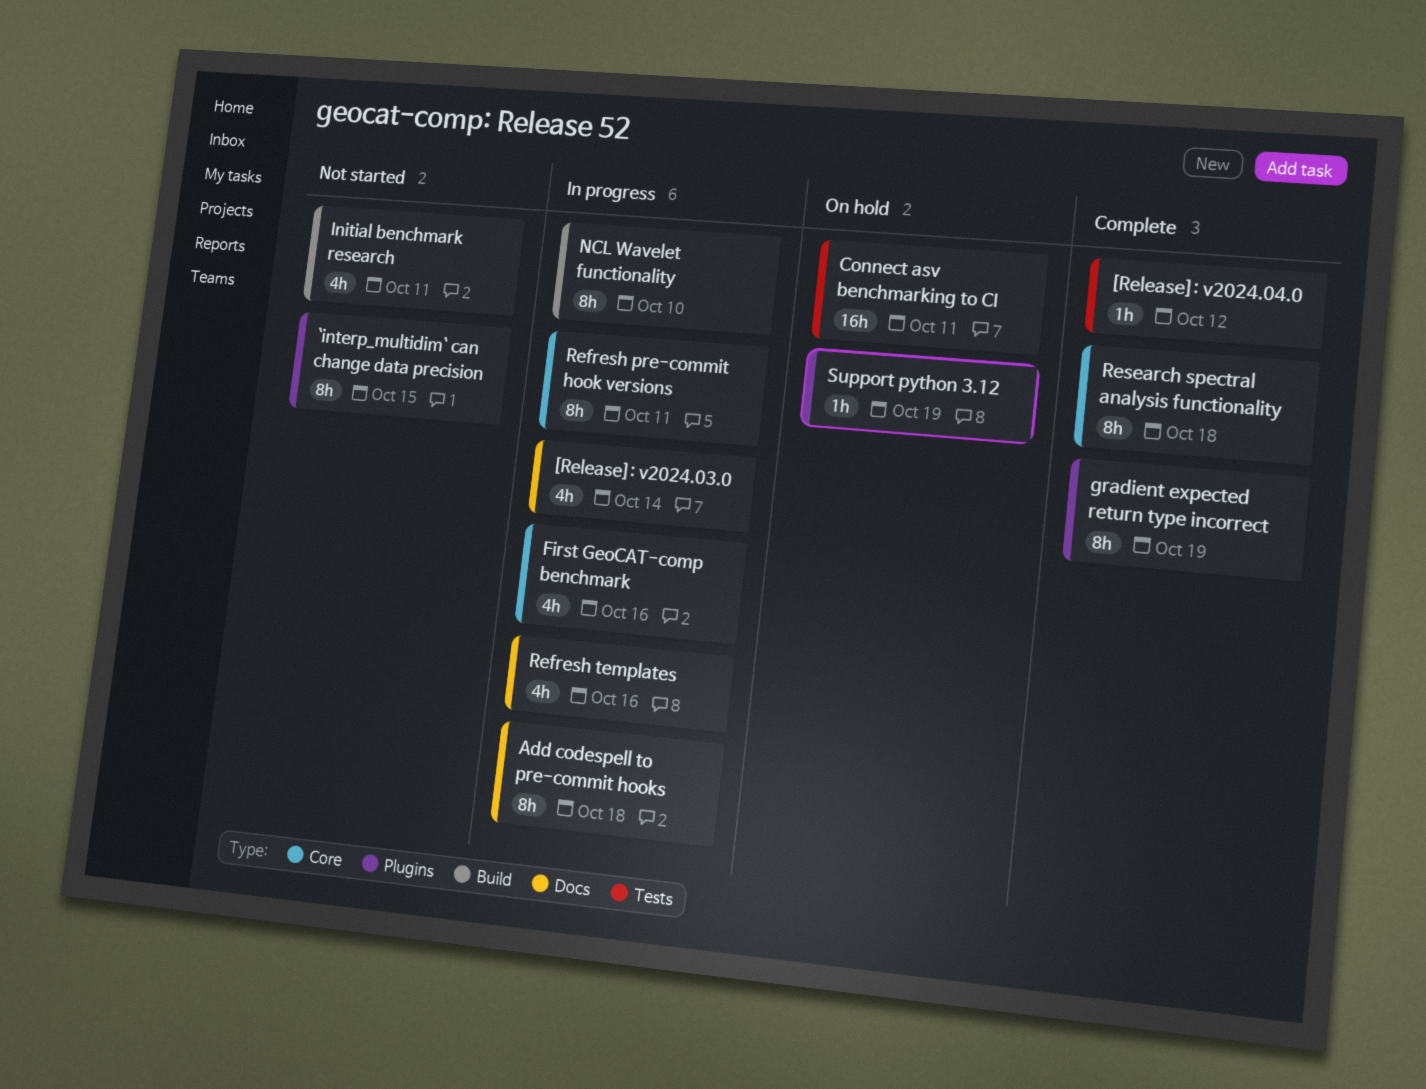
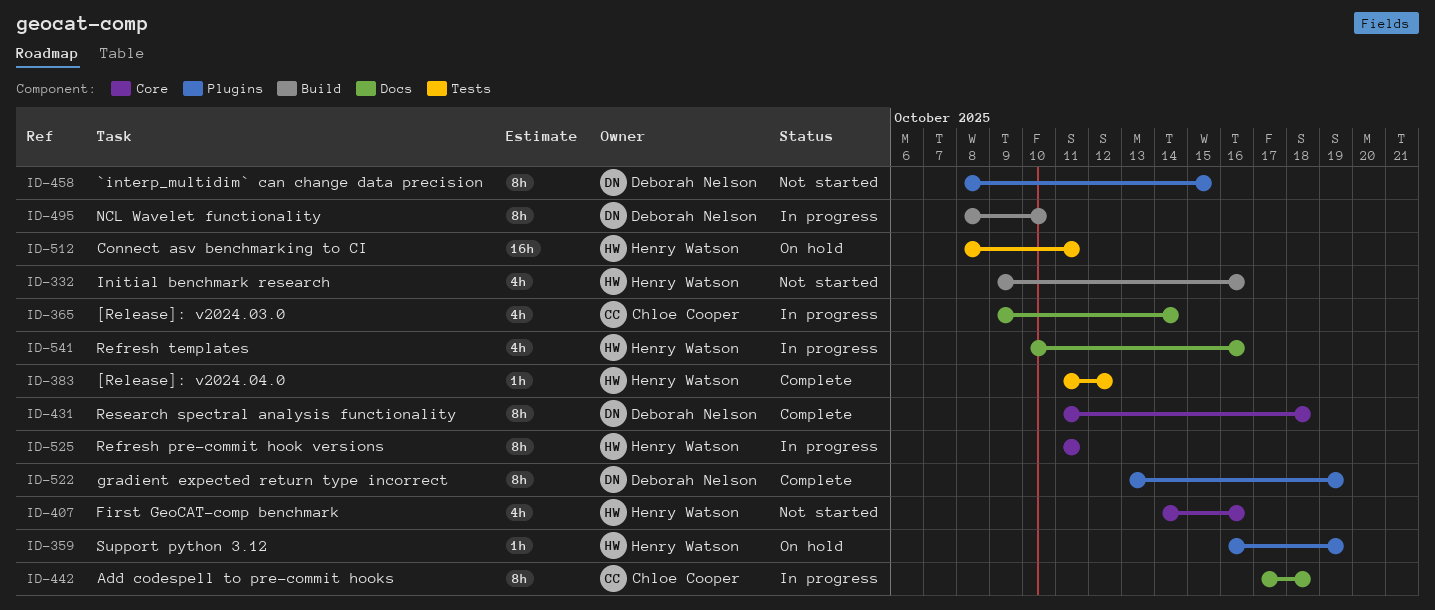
First GeoCAT-comp benchmark, status: In progress -> Not started
Initial benchmark research, due: Oct 11 -> Oct 16

